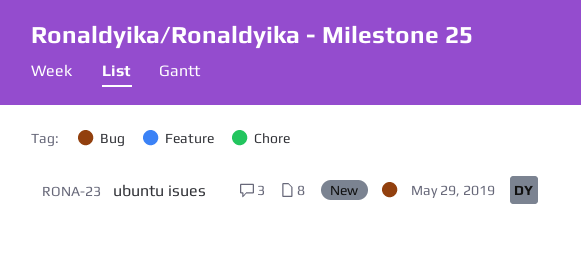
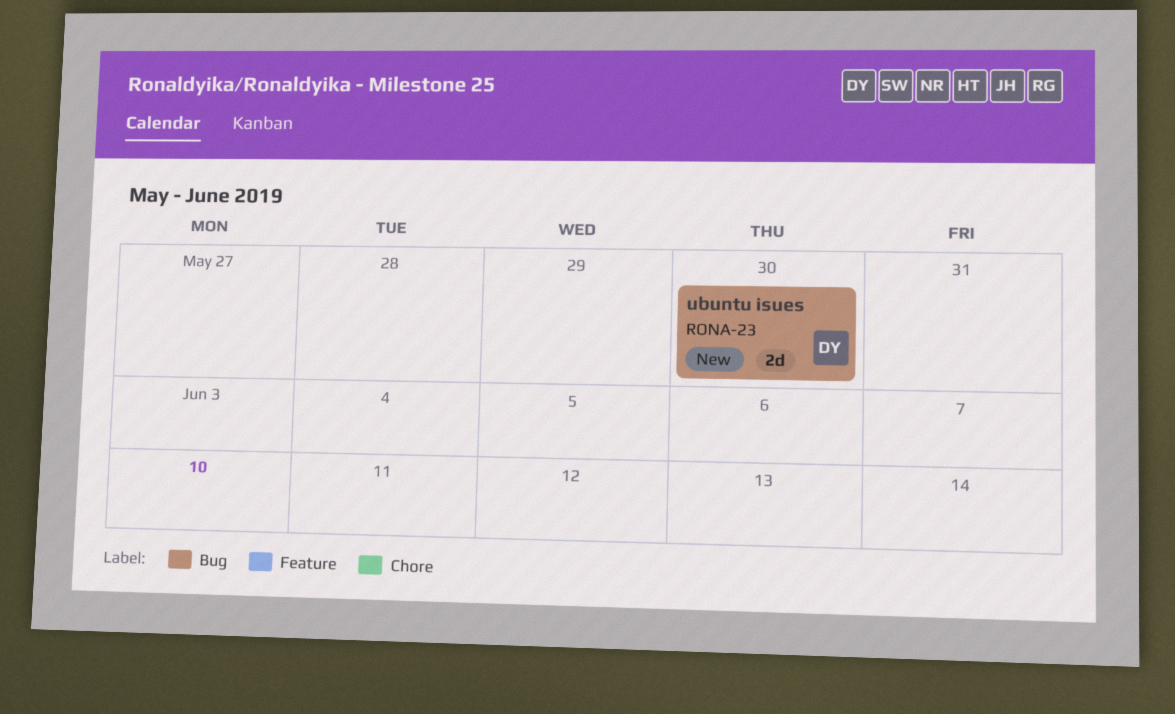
RONA-23, due: May 29 -> May 30

